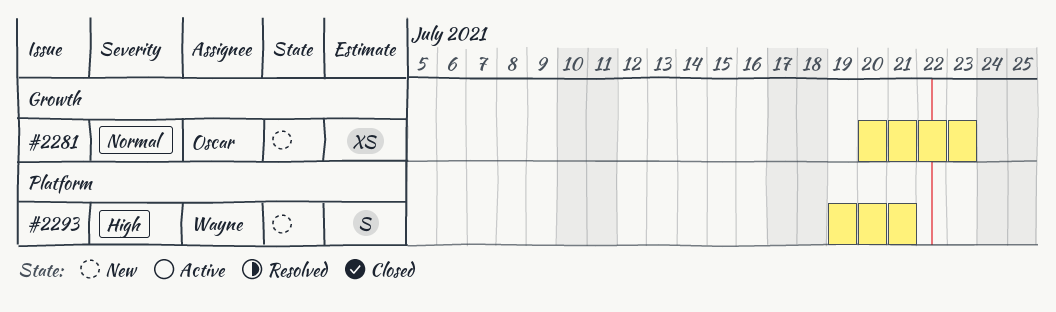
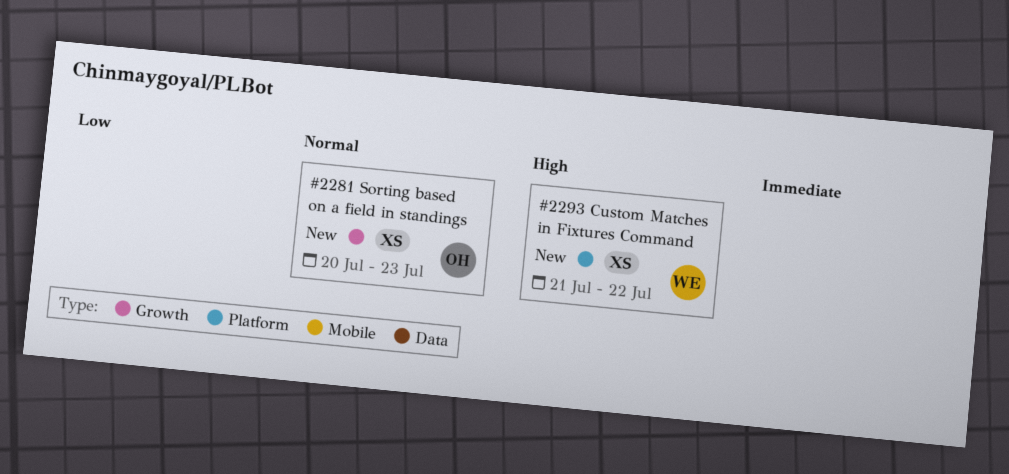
#2293, estimate: S -> XS
#2293, start: Jul 19 -> Jul 21
#2293, due: Jul 21 -> Jul 22

